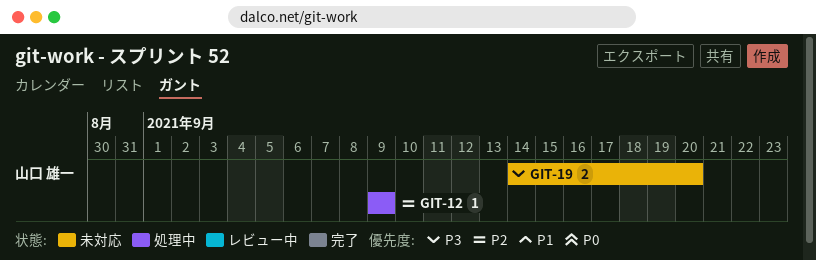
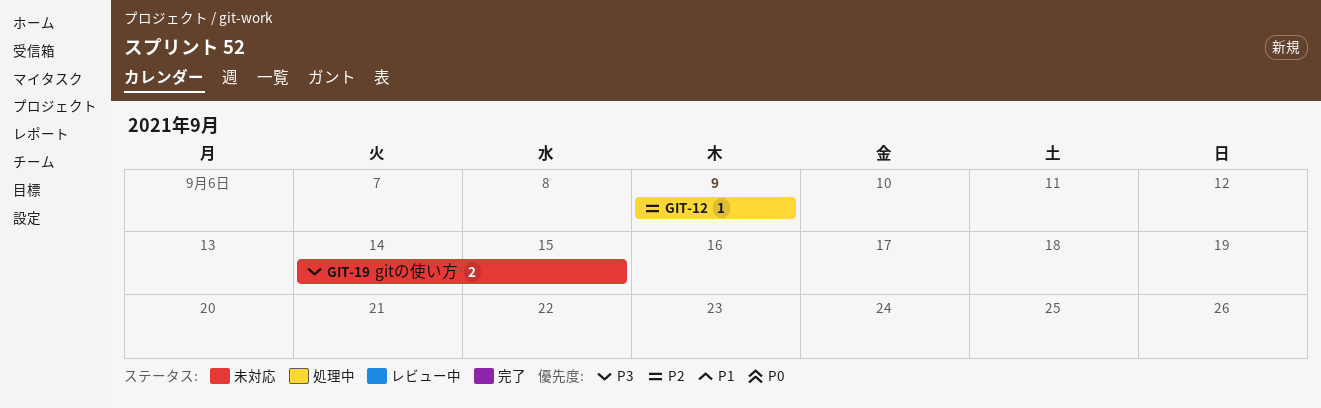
GIT-19, due: Sep 20 -> Sep 15

